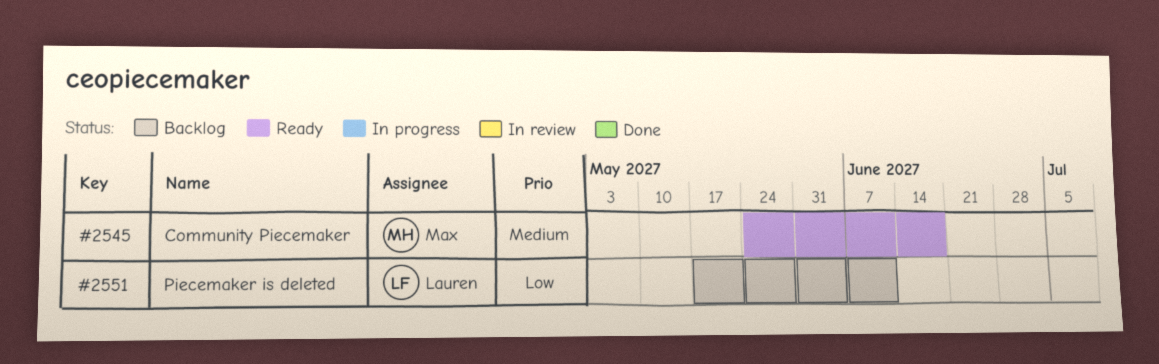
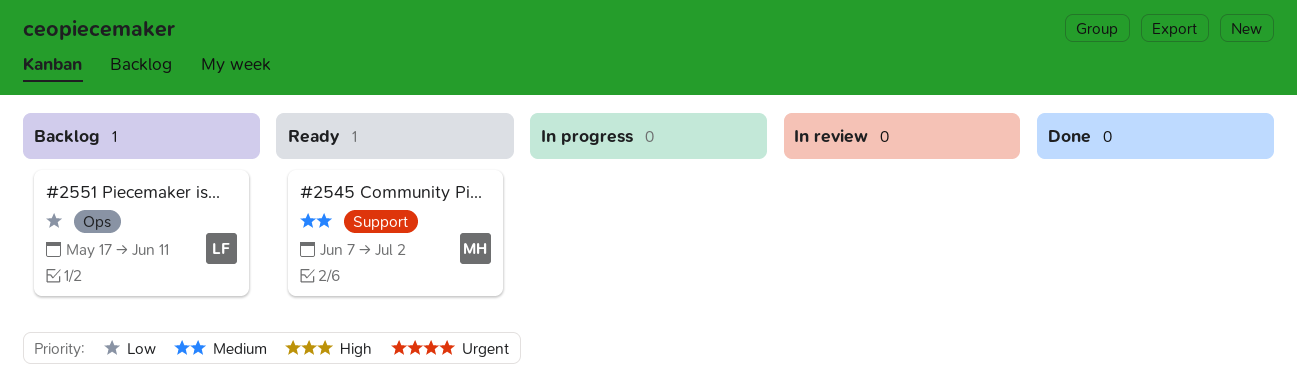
#2545, start: May 24 -> Jun 7
#2545, due: Jun 18 -> Jul 2

